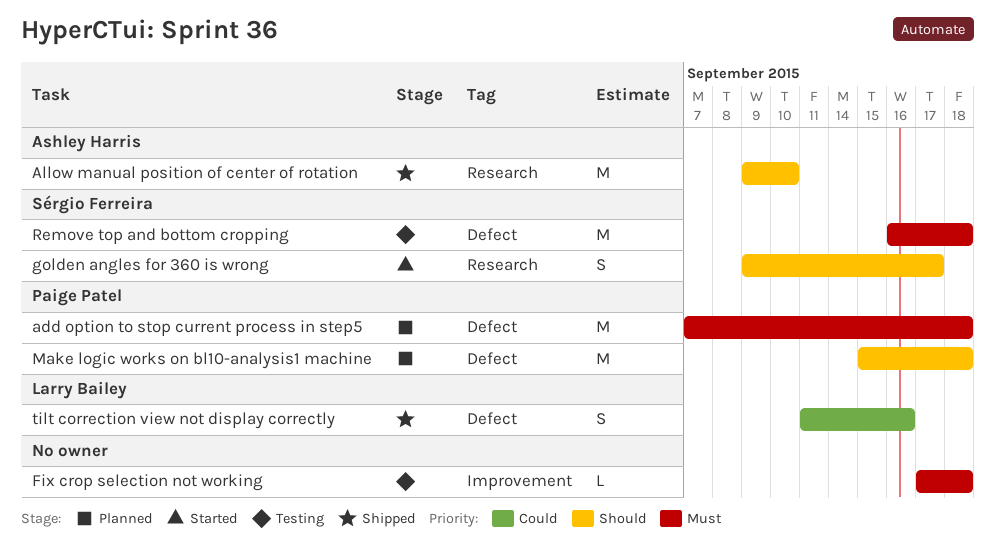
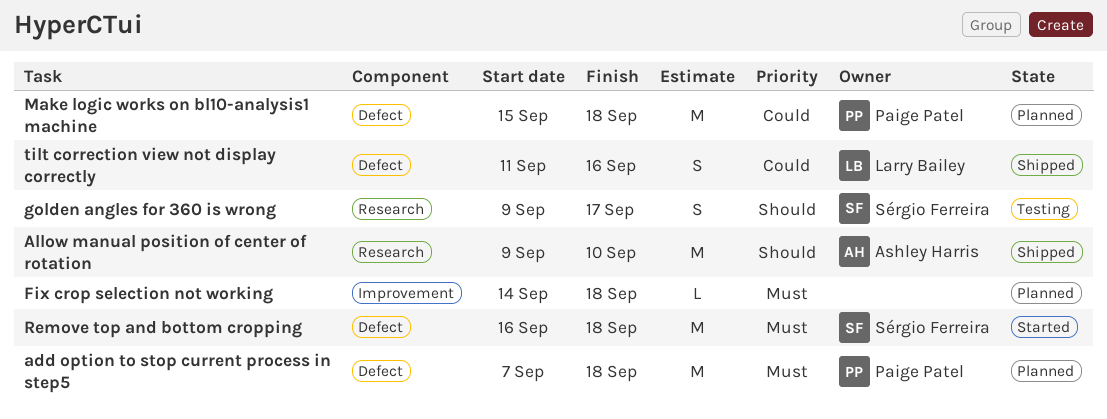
Fix crop selection not working, status: Testing -> Planned
Fix crop selection not working, start: Sep 17 -> Sep 14
golden angles for 360 is wrong, status: Started -> Testing
Make logic works on bl10-analysis1 machine, priority: Should -> Could
Remove top and bottom cropping, status: Testing -> Started

